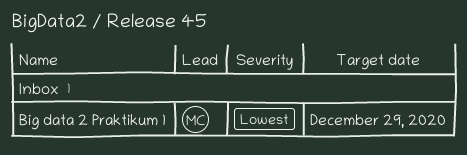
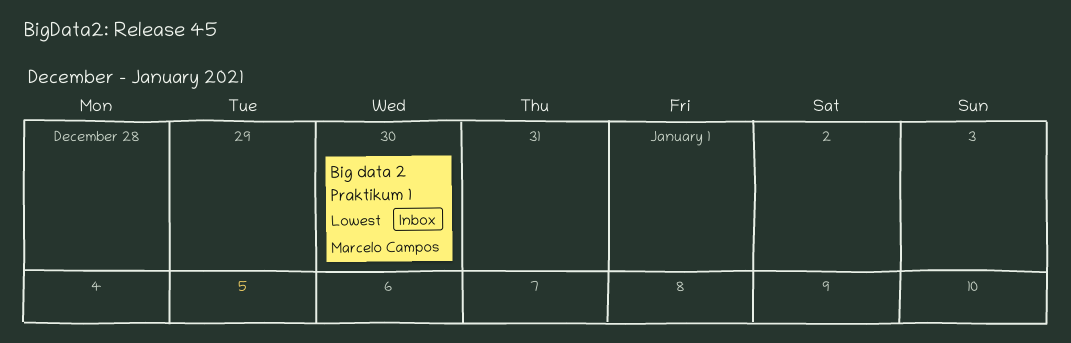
Big data 2 Praktikum 1, due: Dec 29 -> Dec 30

